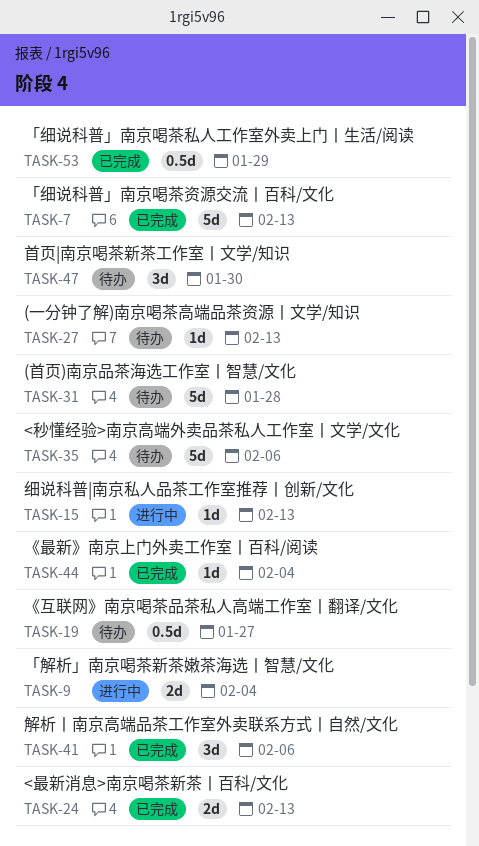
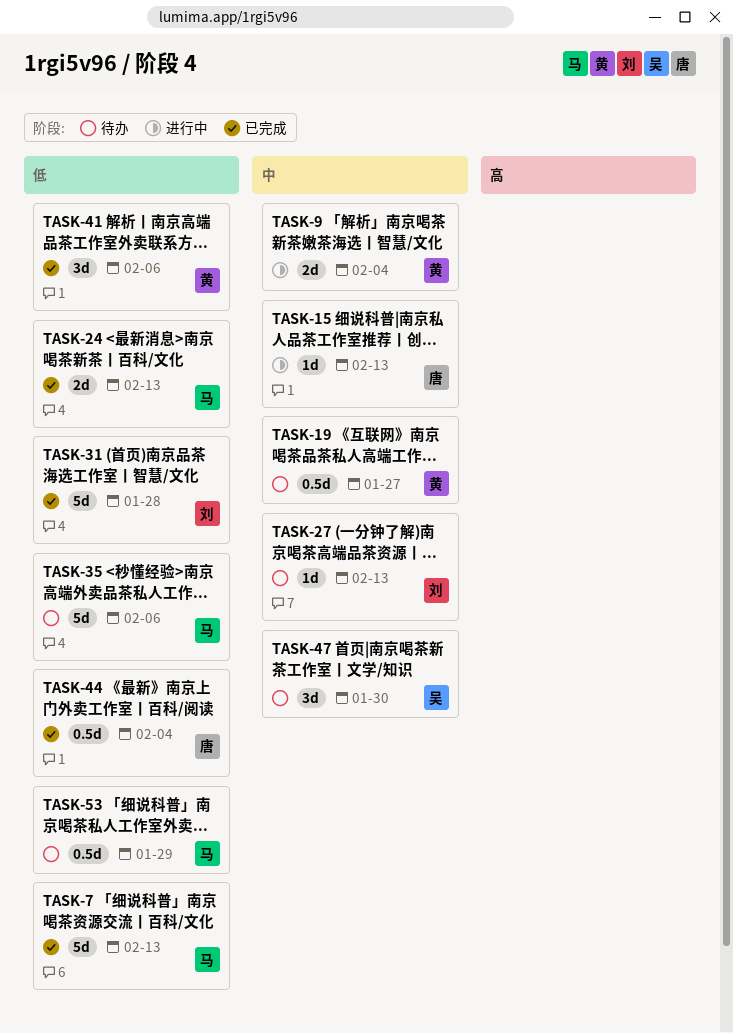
TASK-31, status: 待办 -> 已完成
TASK-44, estimate: 1d -> 0.5d
TASK-53, status: 已完成 -> 待办

